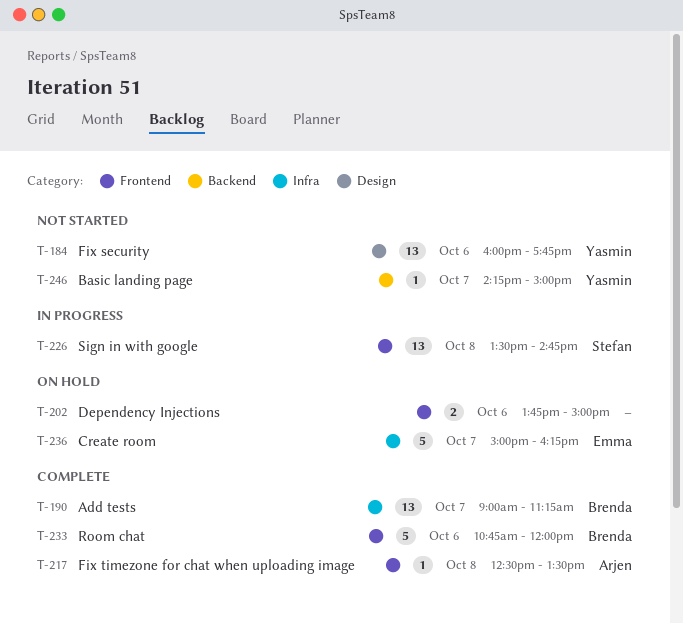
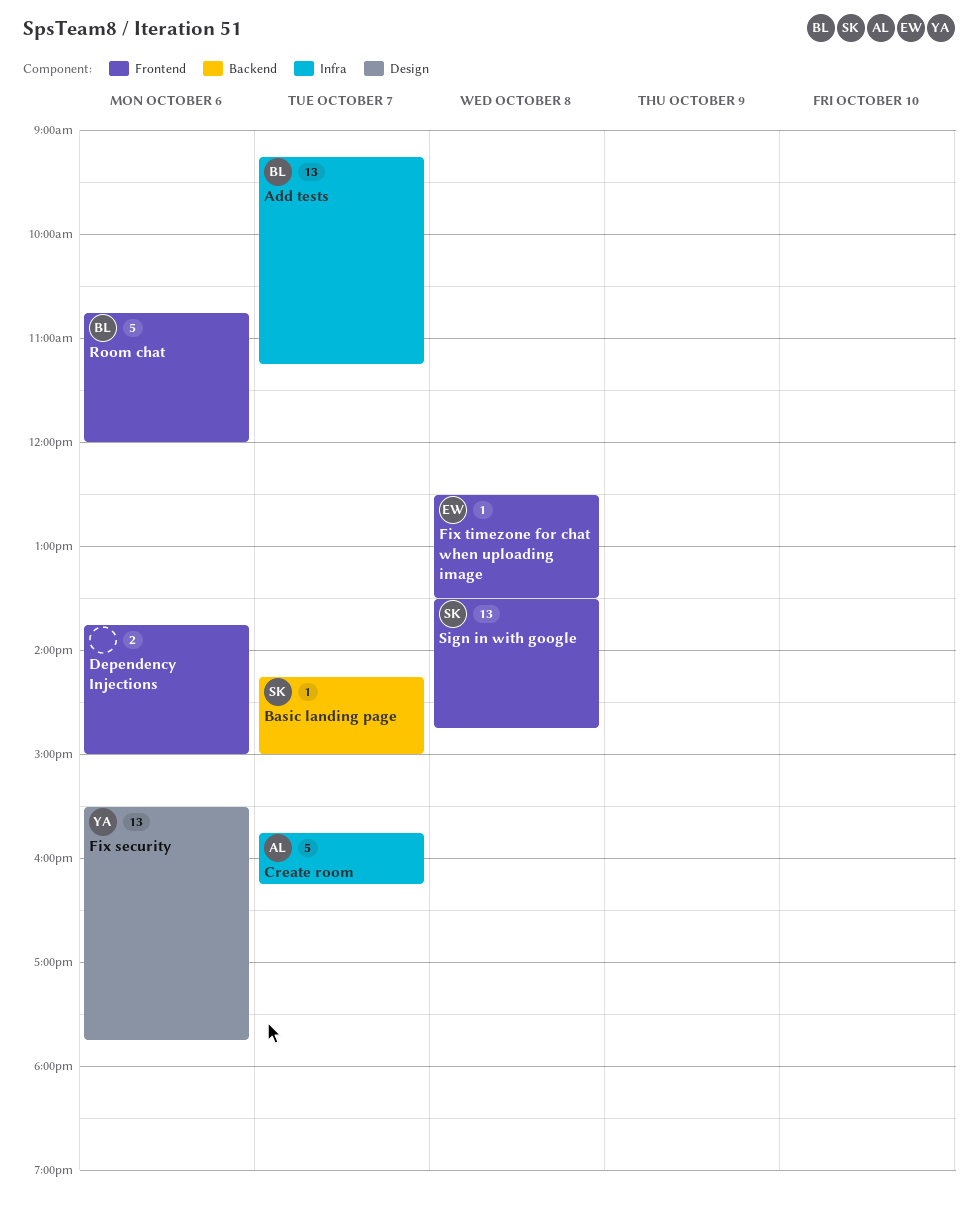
Add tests, begins: 09:00 -> 09:15
Basic landing page, owner: Yasmin -> Stefan
Create room, owner: Emma -> Arjen
Create room, begins: 15:00 -> 15:45
Fix security, begins: 16:00 -> 15:30
Fix timezone for chat when uploading image, owner: Arjen -> Emma

